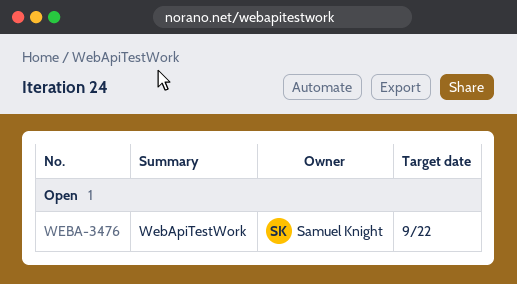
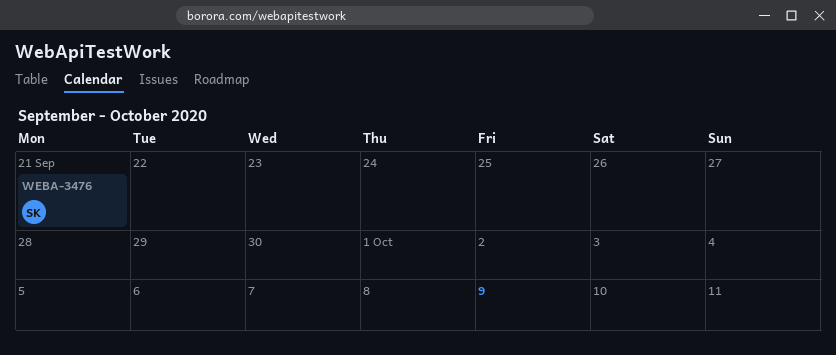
WEBA-3476, due: Sep 22 -> Sep 21

